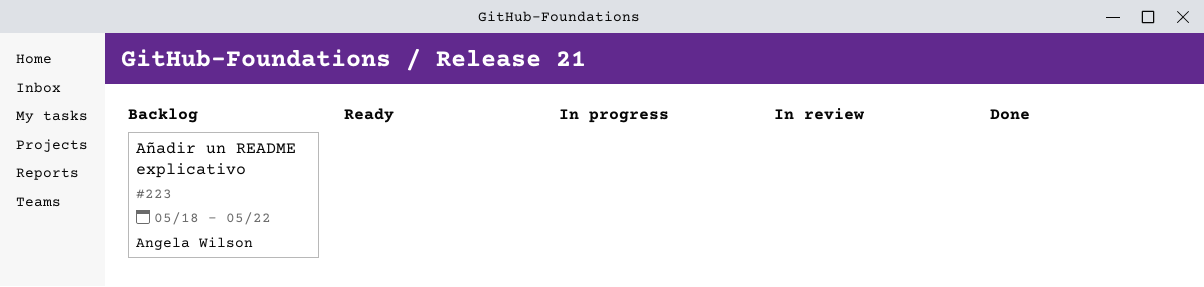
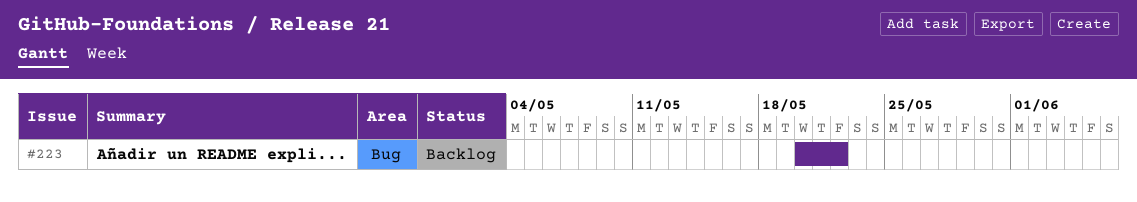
#223, start: May 18 -> May 20

